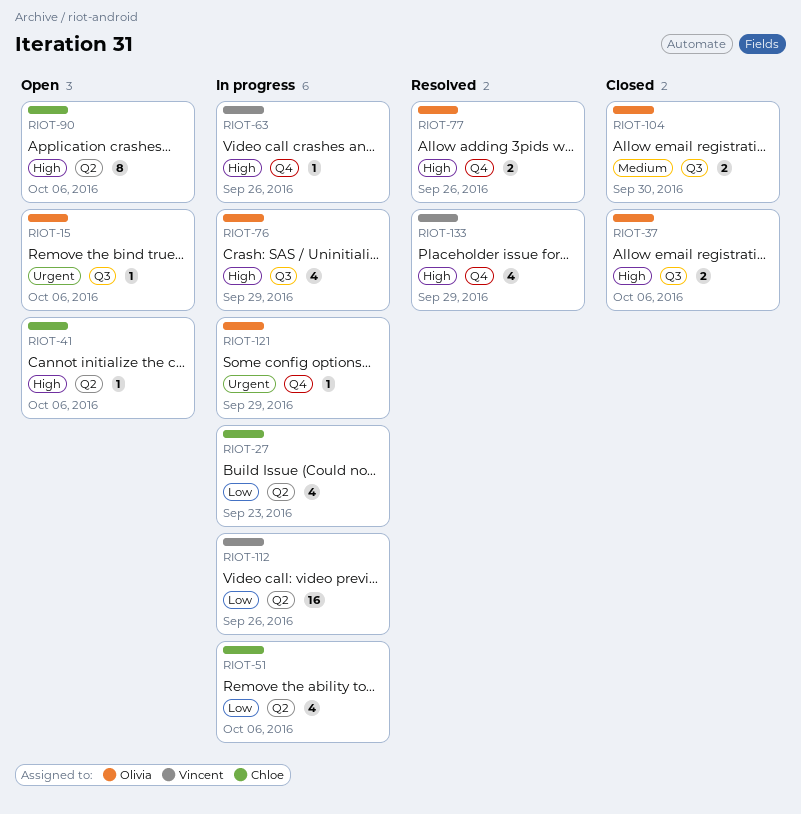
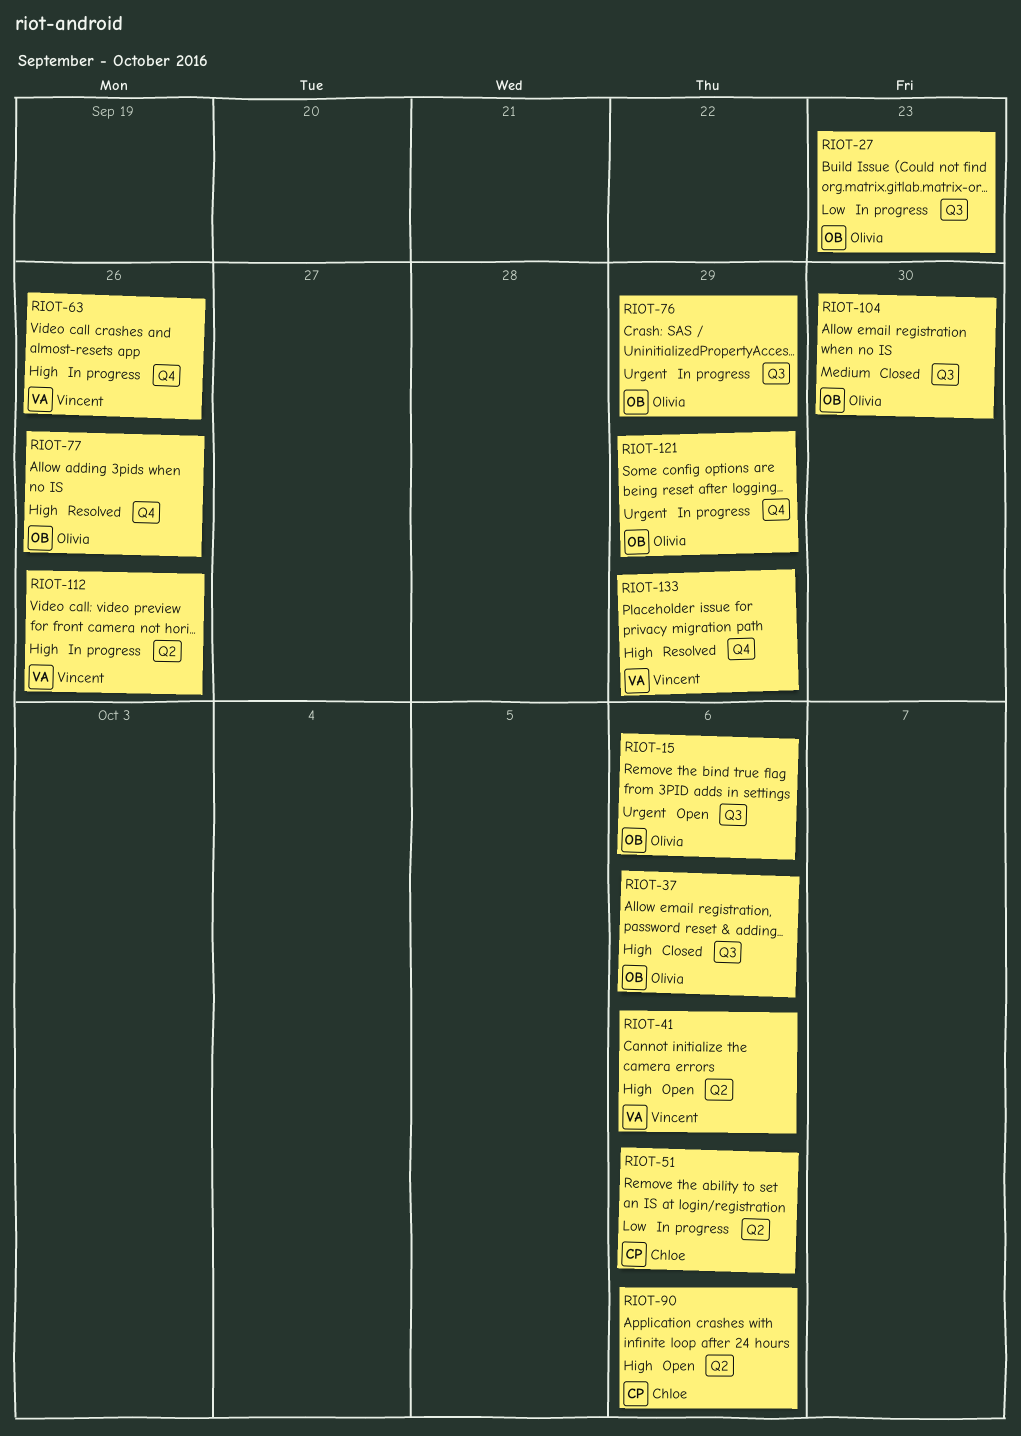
RIOT-27, owner: Chloe -> Olivia
RIOT-27, label: Q2 -> Q3
RIOT-41, owner: Chloe -> Vincent
RIOT-76, priority: High -> Urgent
RIOT-112, priority: Low -> High

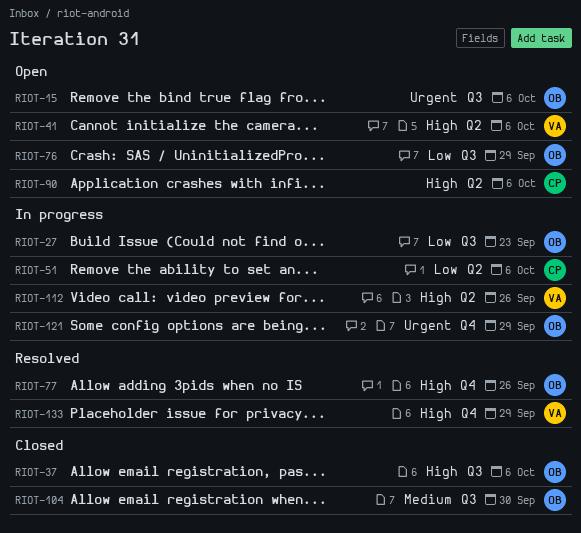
RIOT-63: present -> none
RIOT-76, status: In progress -> Open
RIOT-76, priority: Urgent -> Low

